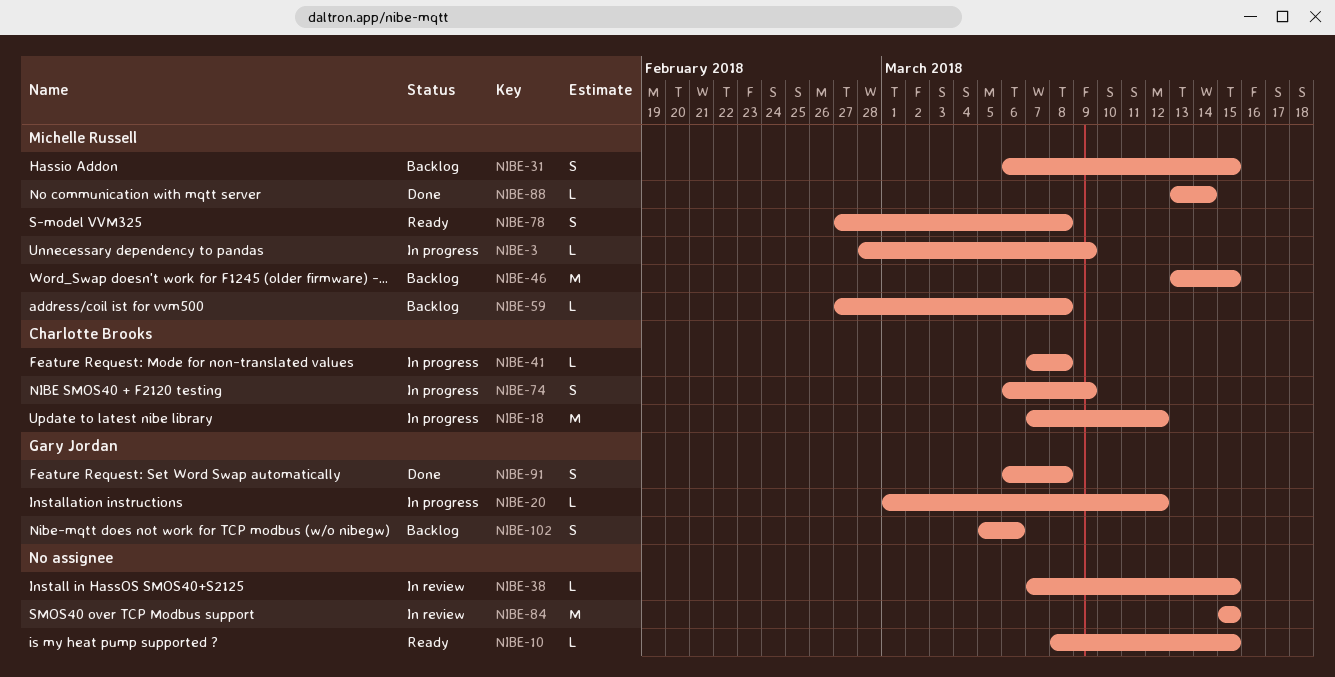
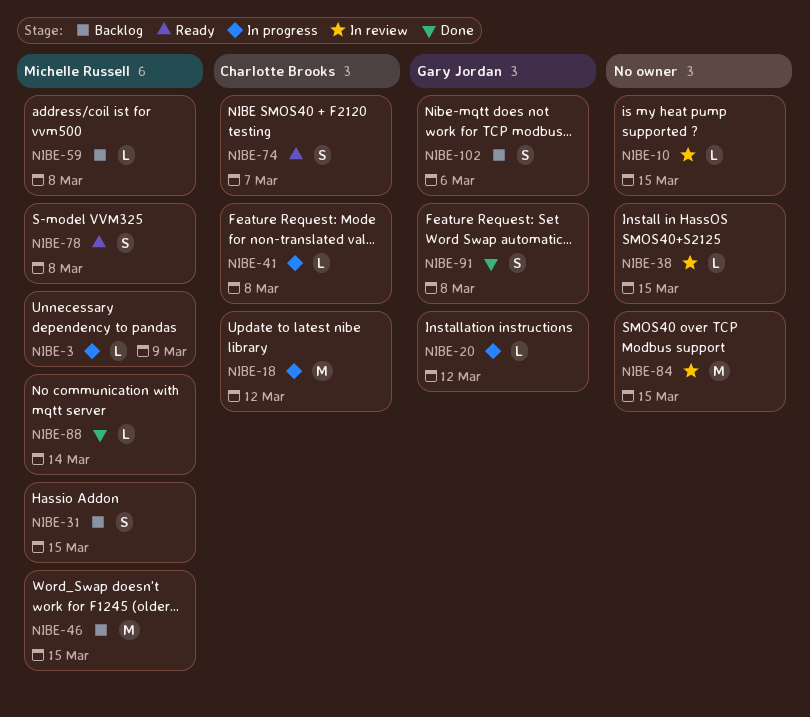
NIBE-10, status: Ready -> In review
NIBE-74, status: In progress -> Ready
NIBE-74, due: Mar 9 -> Mar 7

